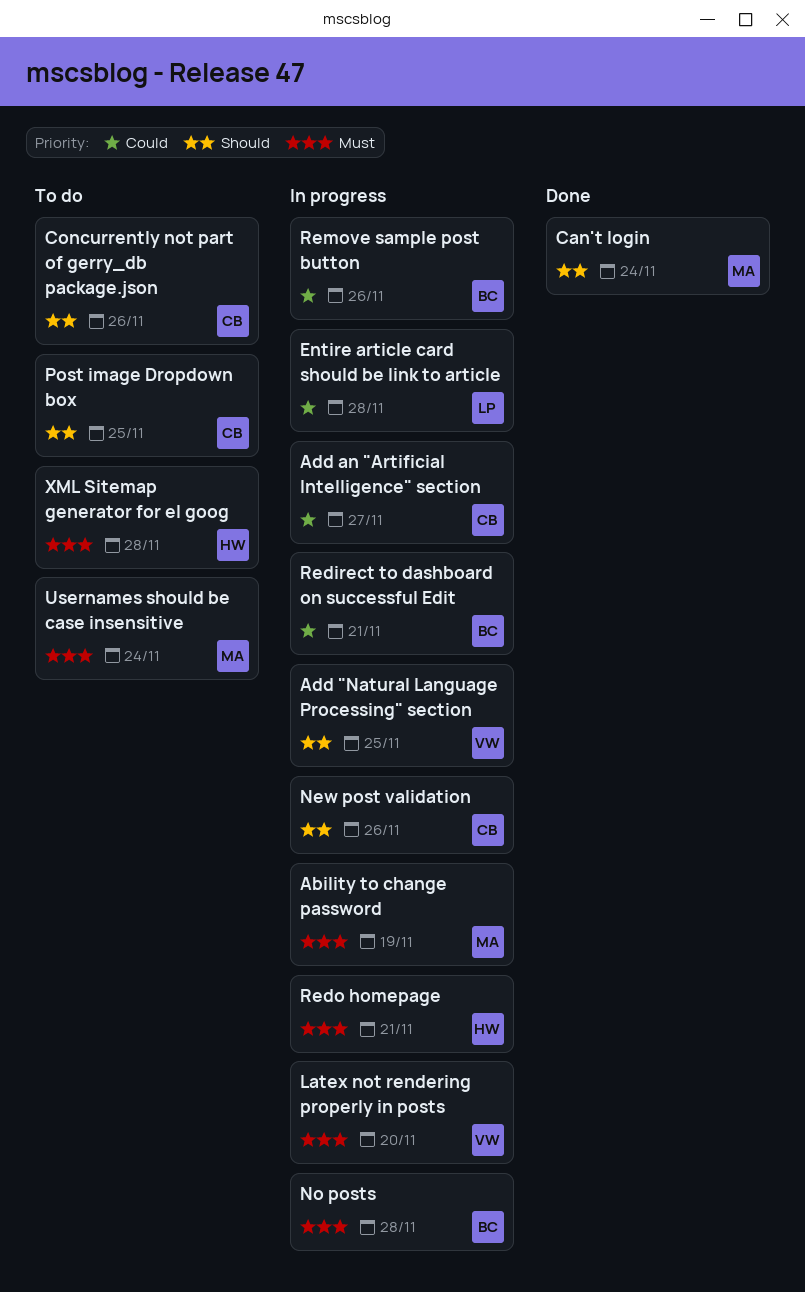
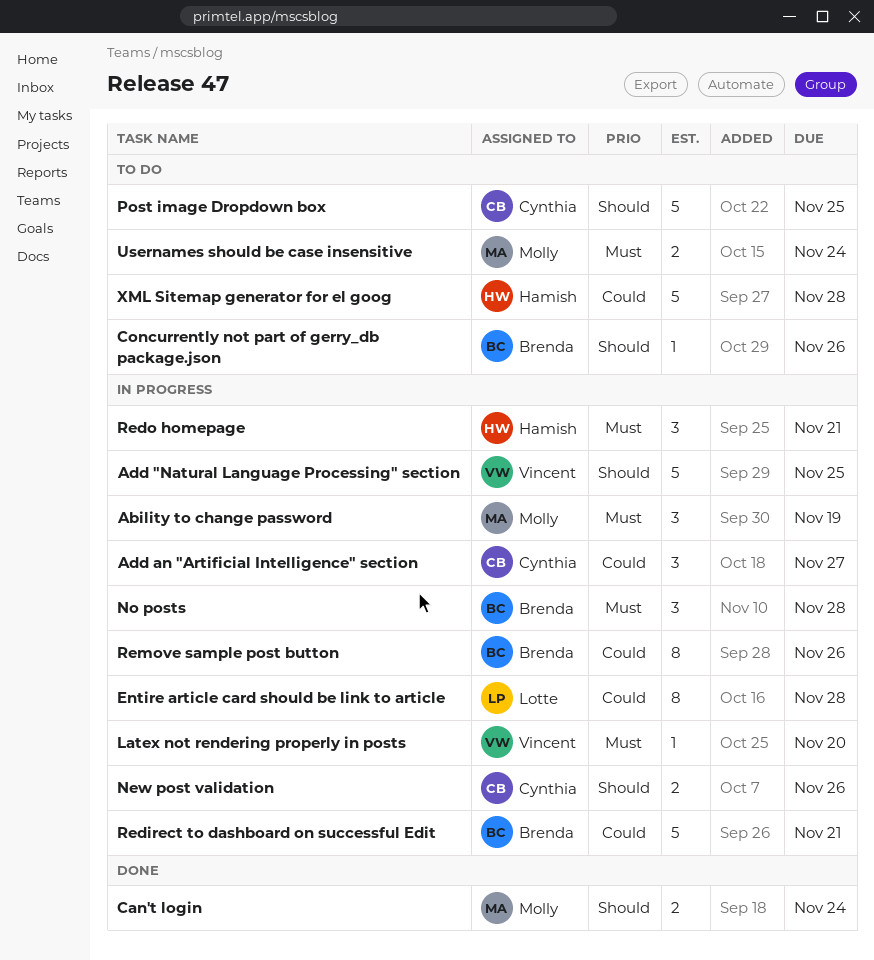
Concurrently not part of gerry_db package.json, owner: Cynthia -> Brenda
XML Sitemap generator for el goog, priority: Must -> Could

